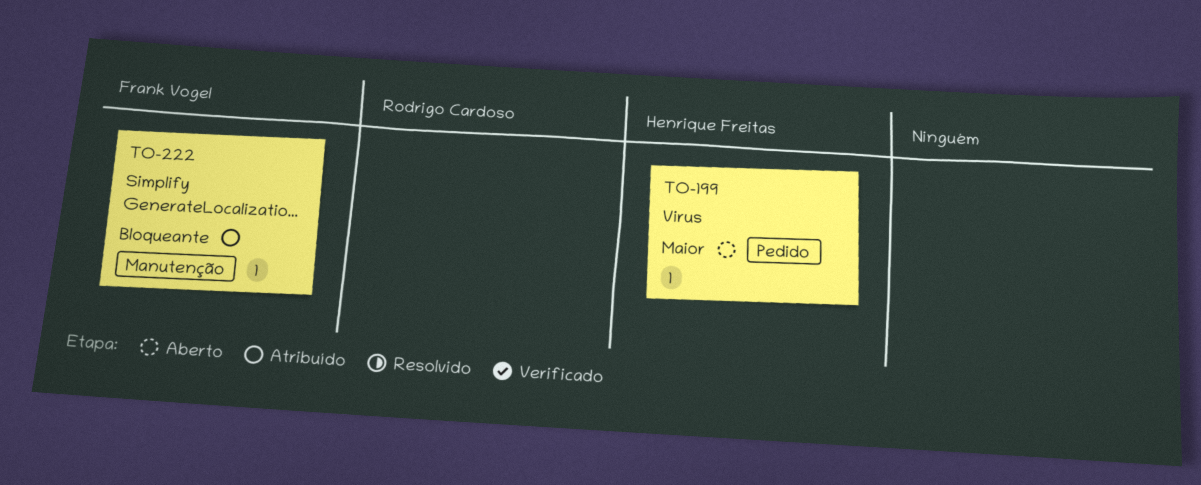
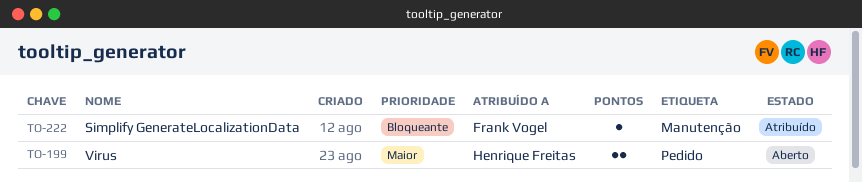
TO-199, estimate: 1 -> 2

